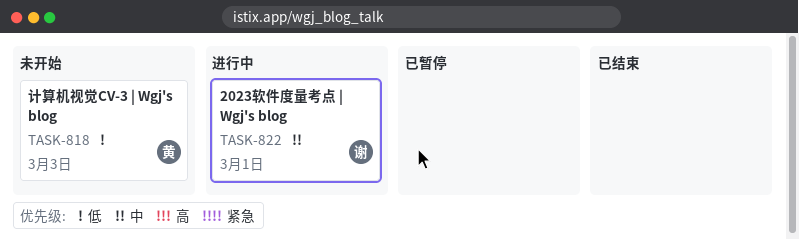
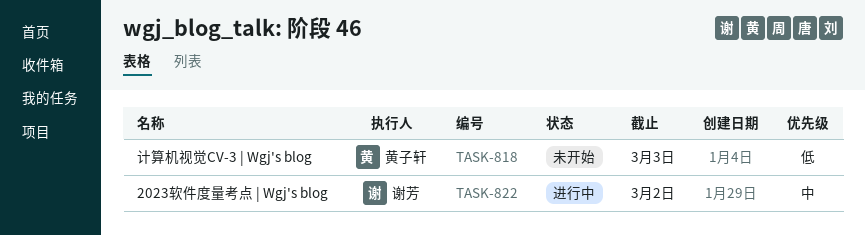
TASK-822, due: Mar 1 -> Mar 2

